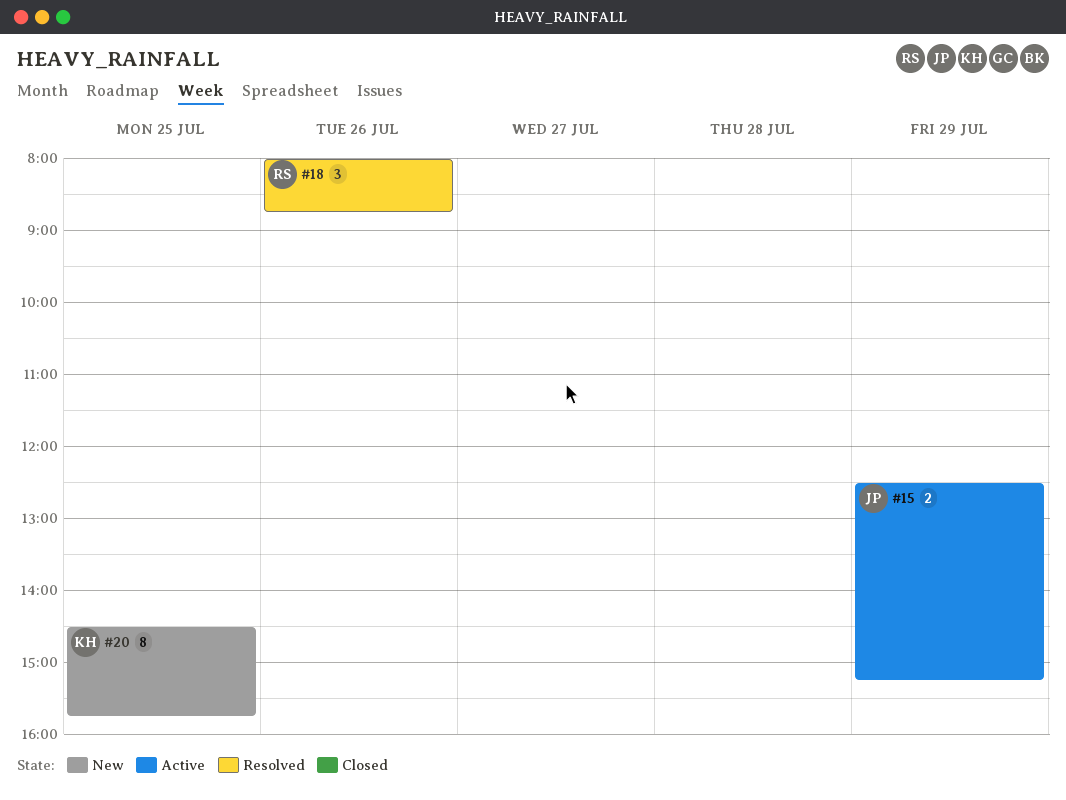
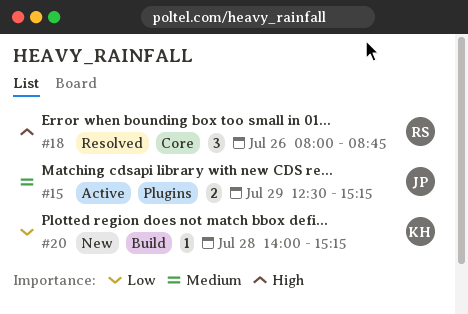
#20, estimate: 8 -> 1
#20, day: Jul 25 -> Jul 28
#20, begins: 14:30 -> 14:00
#20, ends: 15:45 -> 15:15

